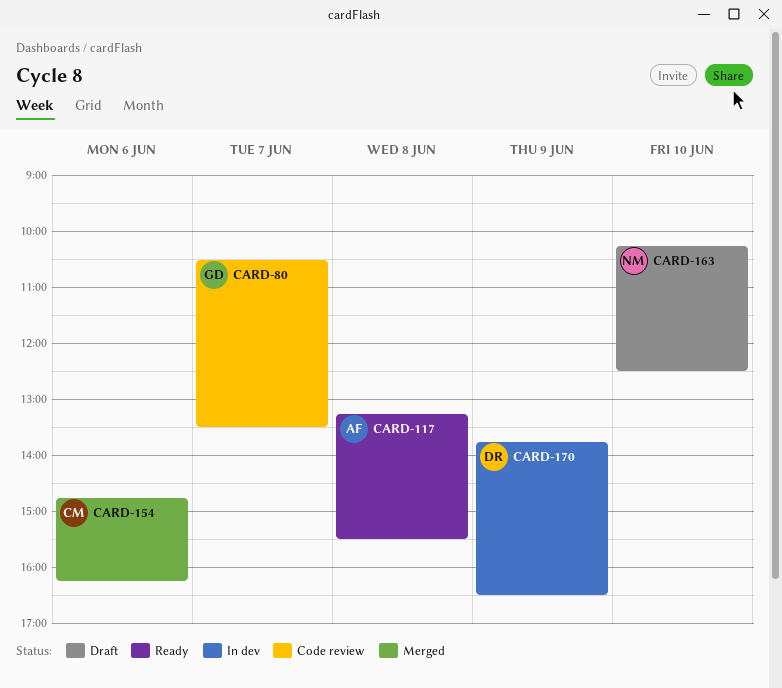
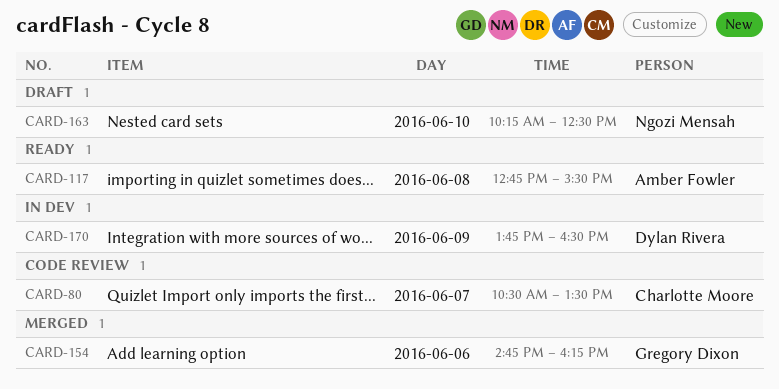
CARD-80, owner: Gregory Dixon -> Charlotte Moore
CARD-117, begins: 13:15 -> 12:45
CARD-154, owner: Charlotte Moore -> Gregory Dixon

